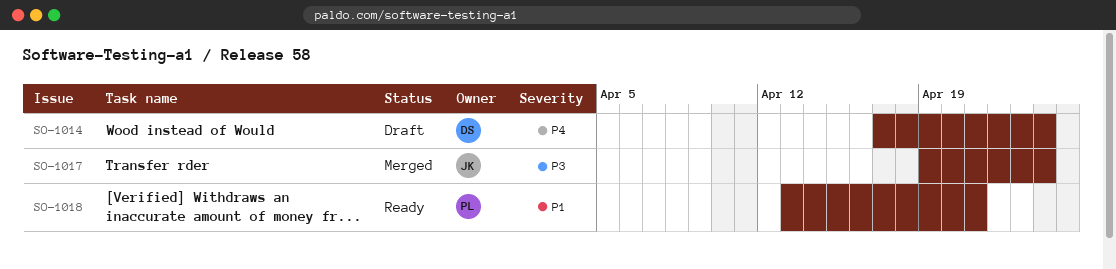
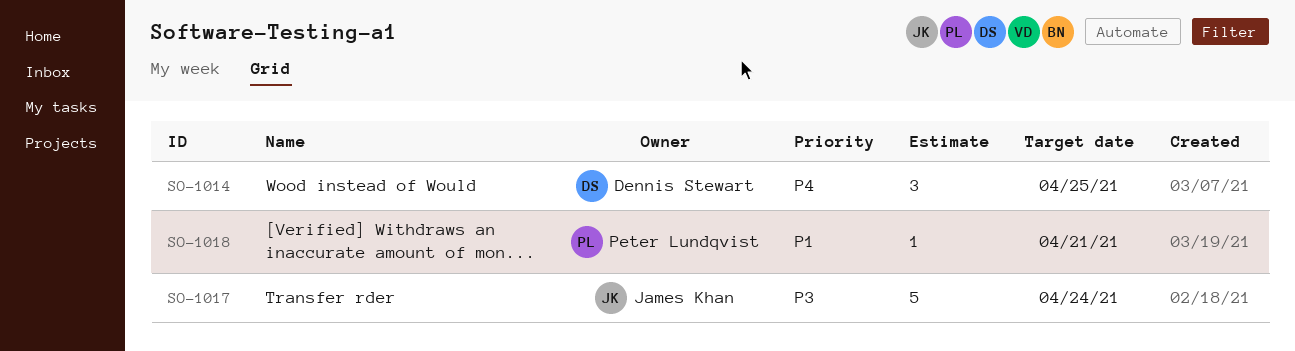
SO-1014, due: Apr 24 -> Apr 25

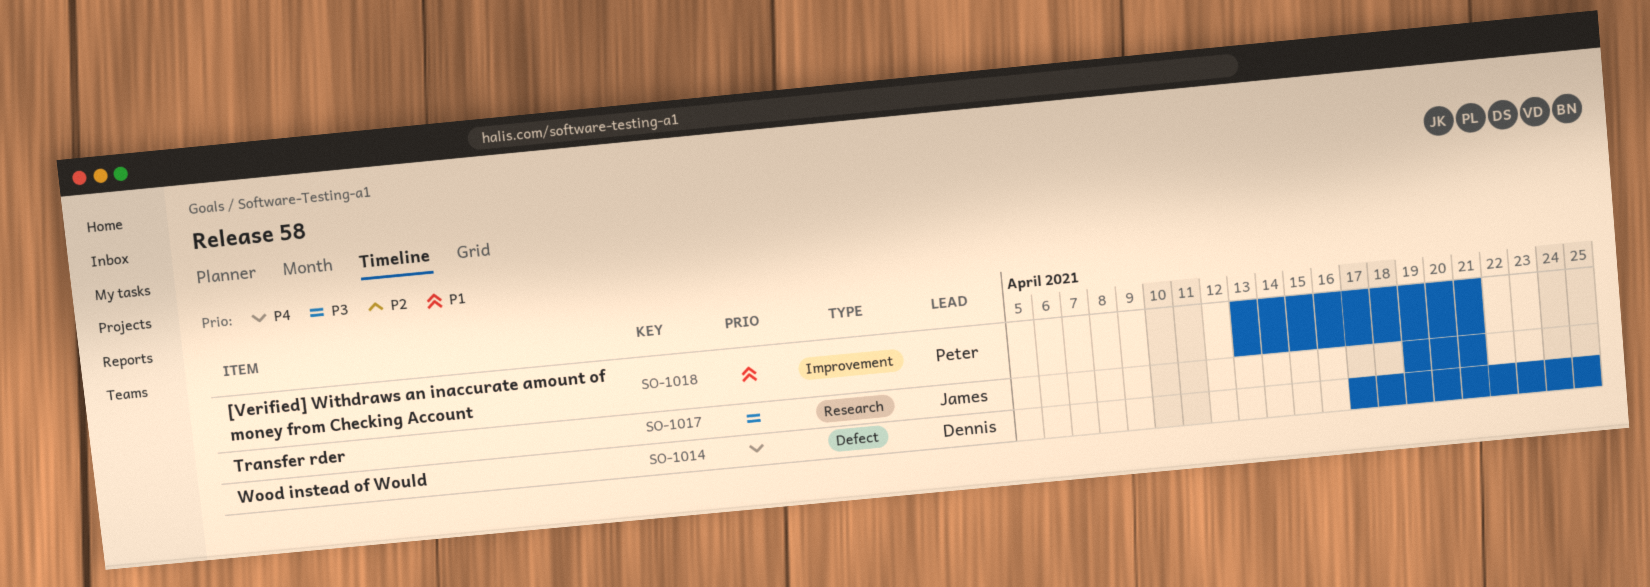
SO-1017, due: Apr 24 -> Apr 21

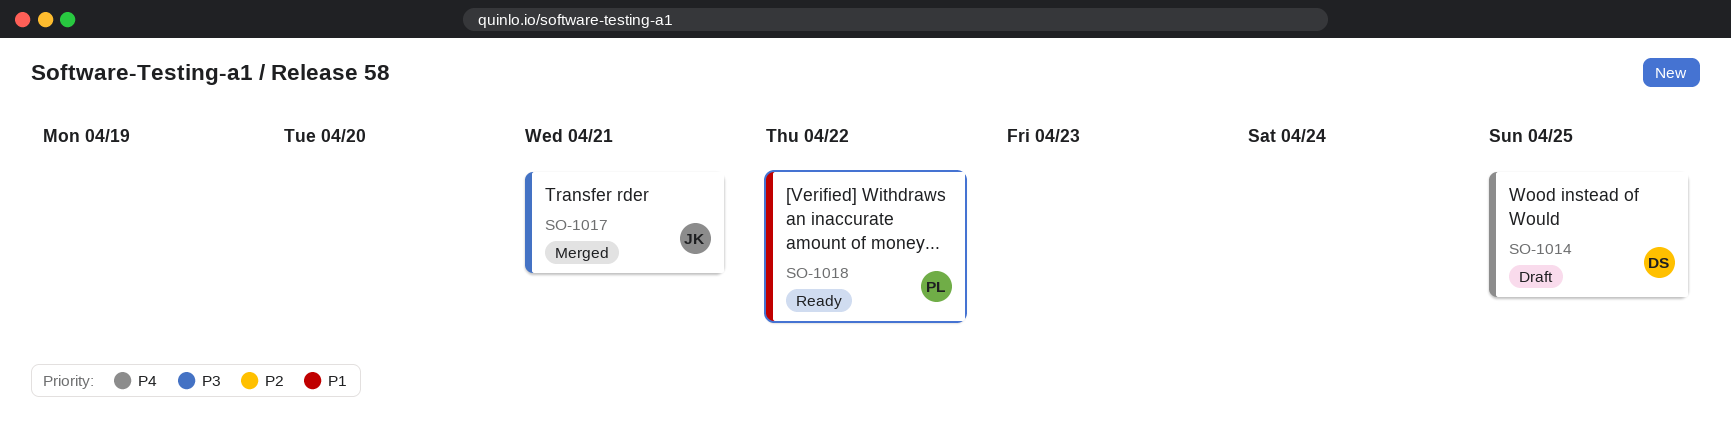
SO-1018, due: Apr 21 -> Apr 22

